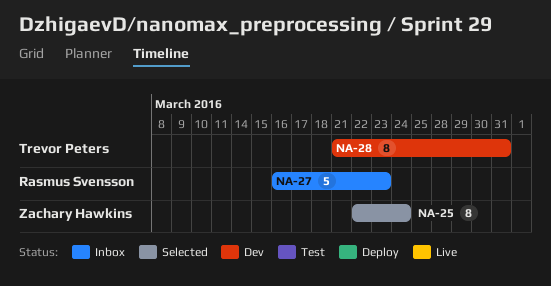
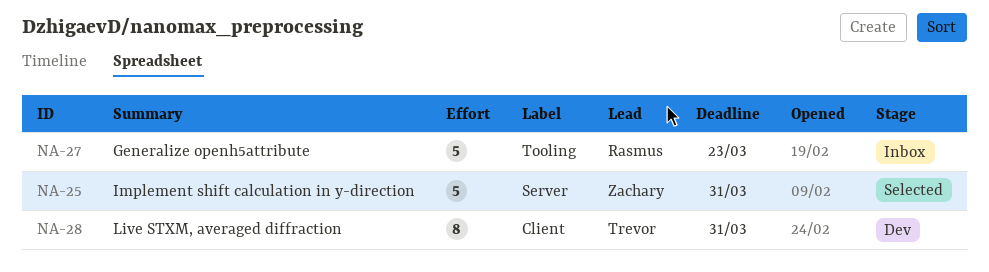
NA-25, estimate: 8 -> 5
NA-25, due: Mar 24 -> Mar 31

